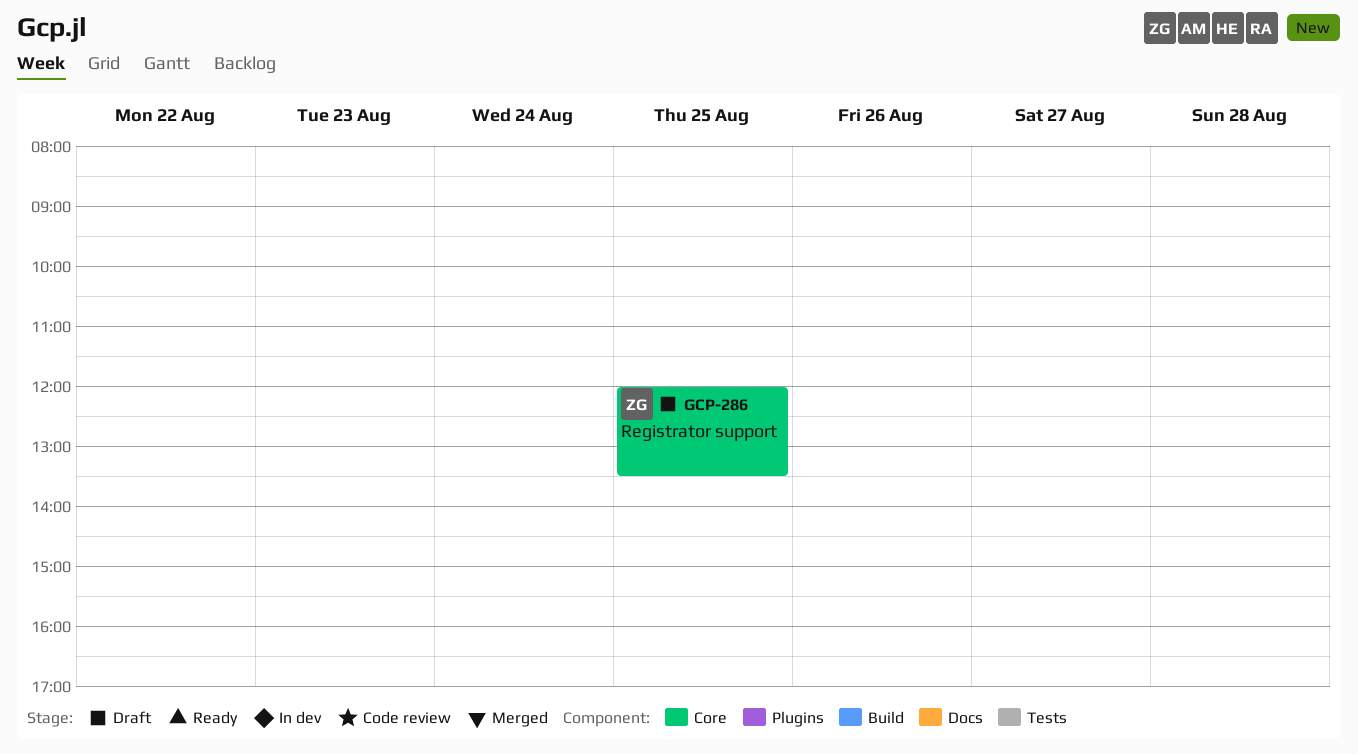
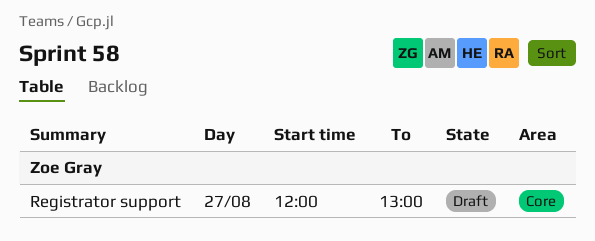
Registrator support, day: Aug 25 -> Aug 27
Registrator support, ends: 13:30 -> 13:00

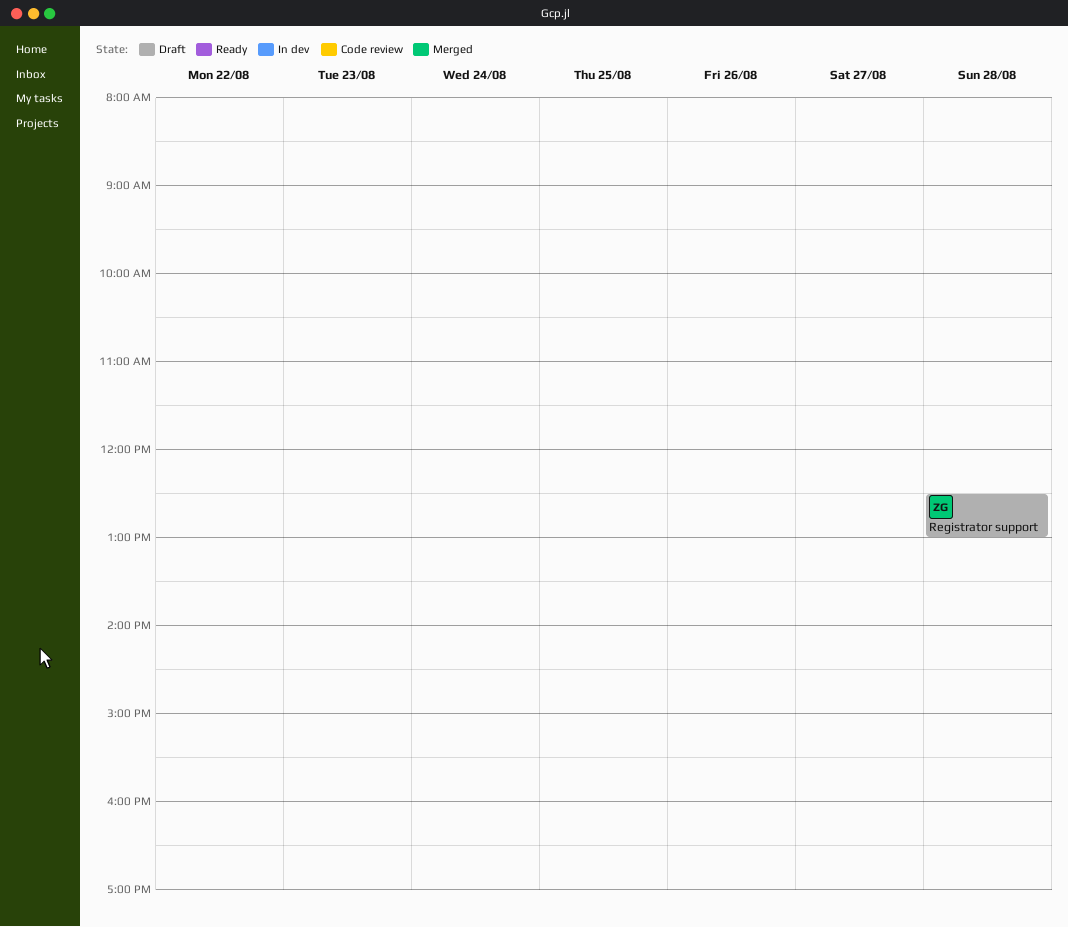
Registrator support, day: Aug 27 -> Aug 28
Registrator support, begins: 12:00 -> 12:30

